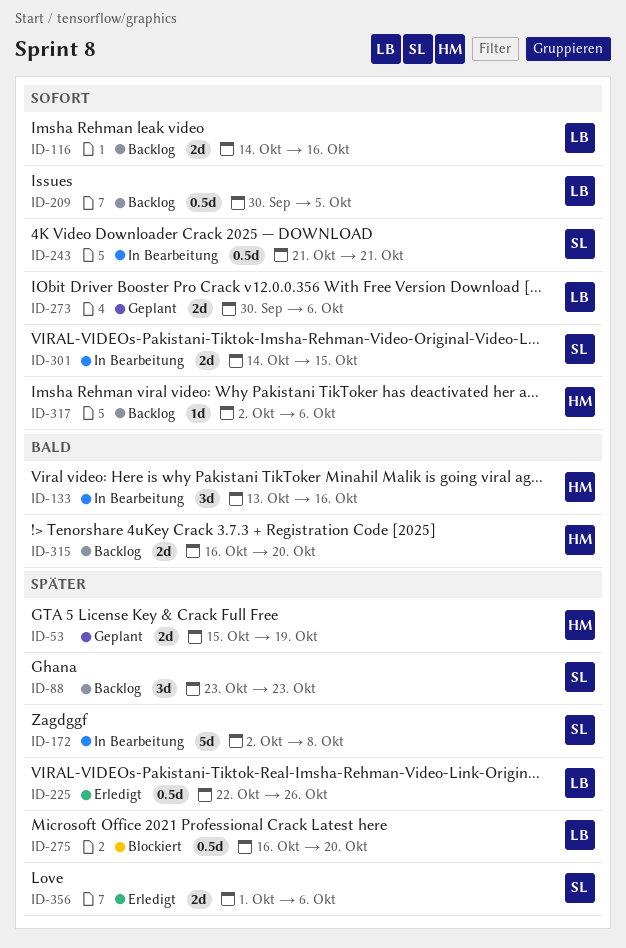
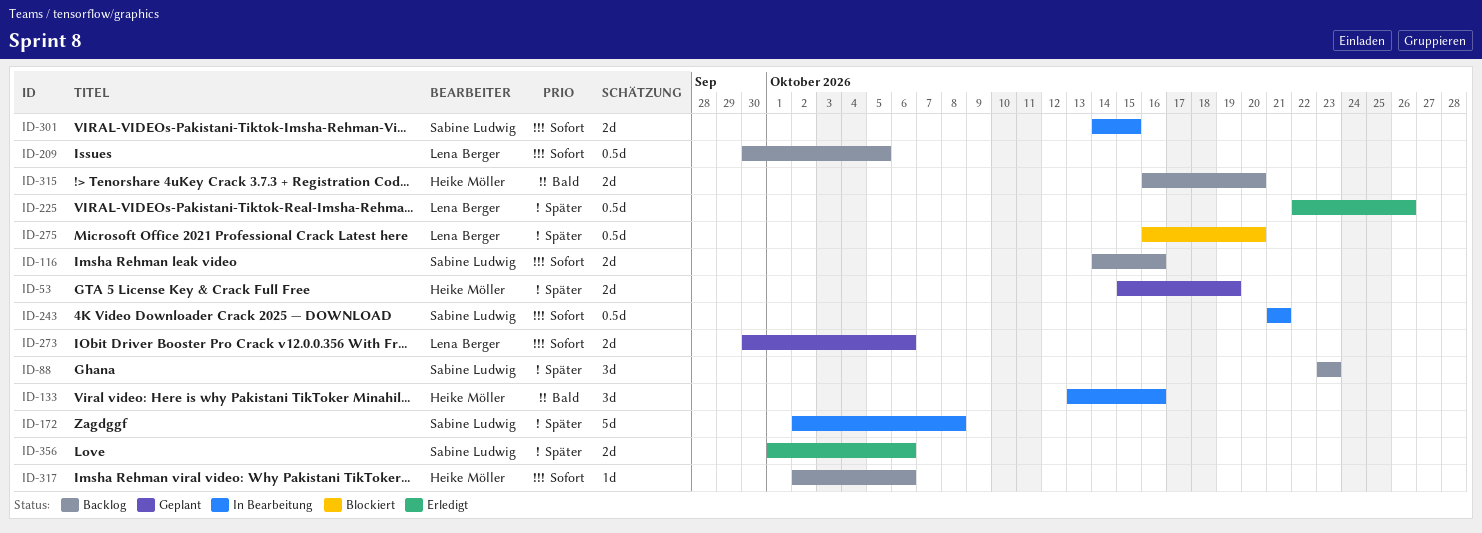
ID-116, owner: Lena Berger -> Sabine Ludwig

